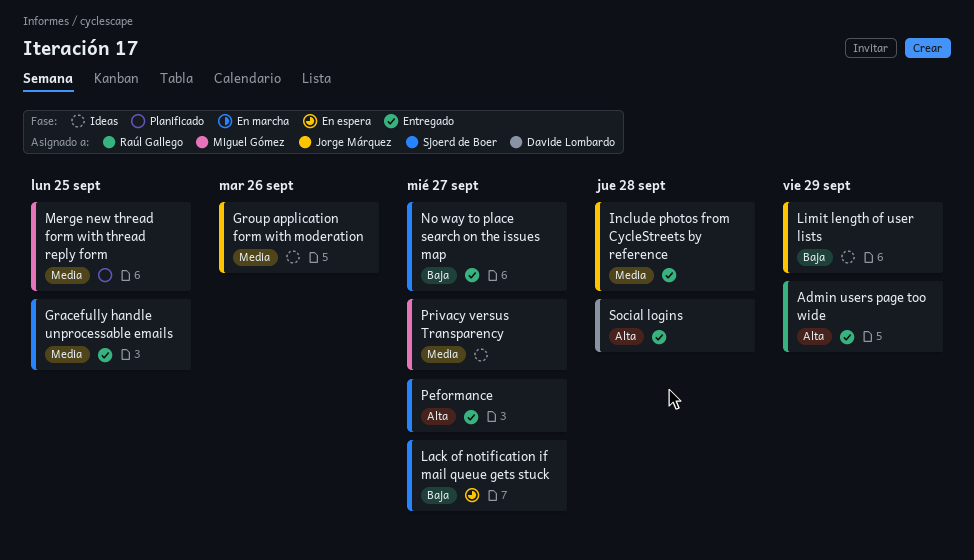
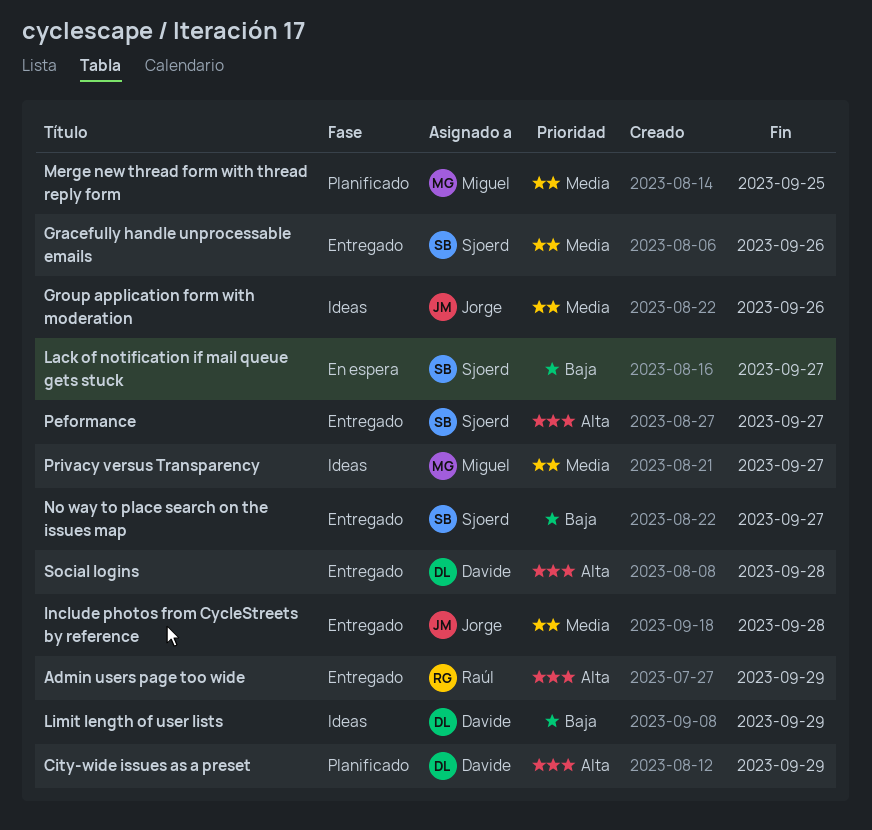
City-wide issues as a preset: none -> present
Gracefully handle unprocessable emails, due: Sep 25 -> Sep 26
Limit length of user lists, owner: Jorge Márquez -> Davide Lombardo

